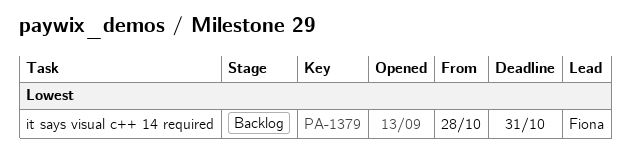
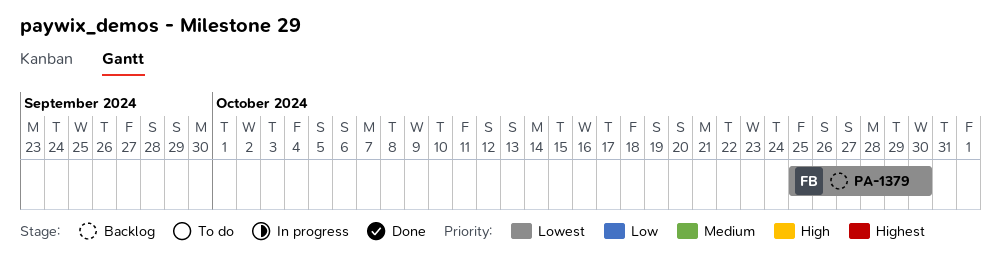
PA-1379, start: Oct 28 -> Oct 25
PA-1379, due: Oct 31 -> Oct 30

